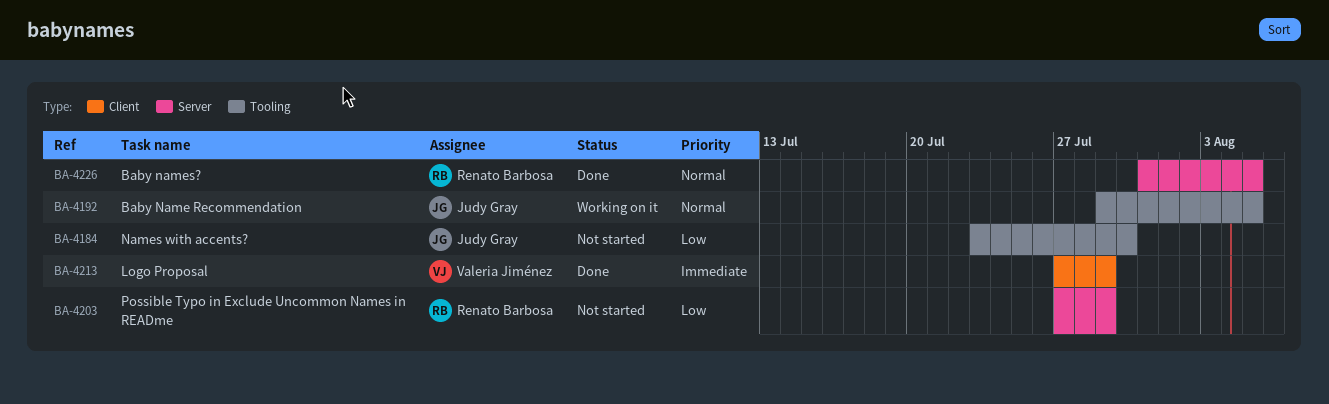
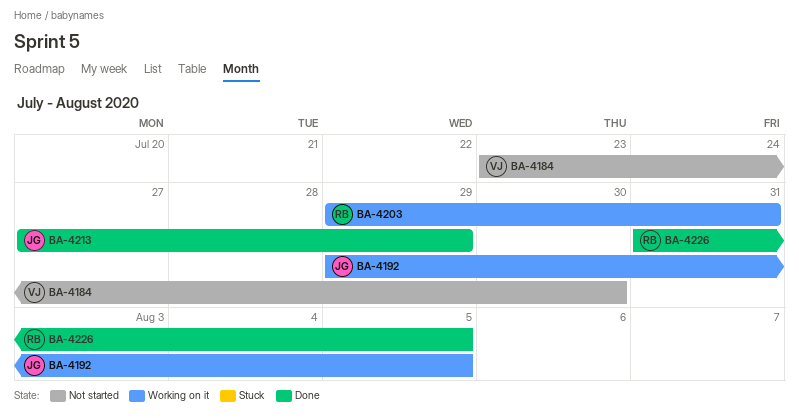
BA-4184, owner: Judy Gray -> Valeria Jiménez
BA-4203, status: Not started -> Working on it
BA-4203, start: Jul 27 -> Jul 29
BA-4203, due: Jul 29 -> Jul 31
BA-4213, owner: Valeria Jiménez -> Judy Gray

